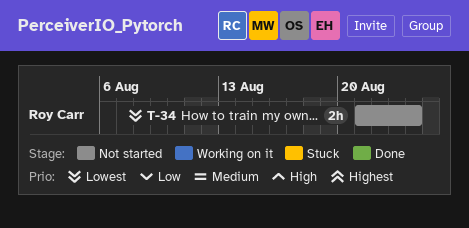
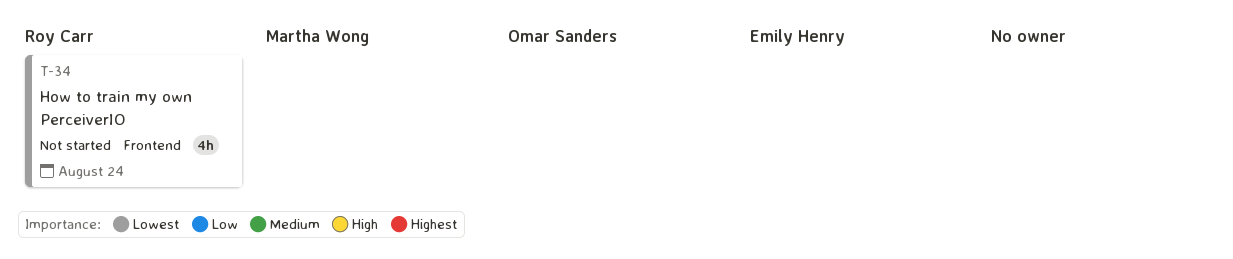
T-34, estimate: 2h -> 4h

